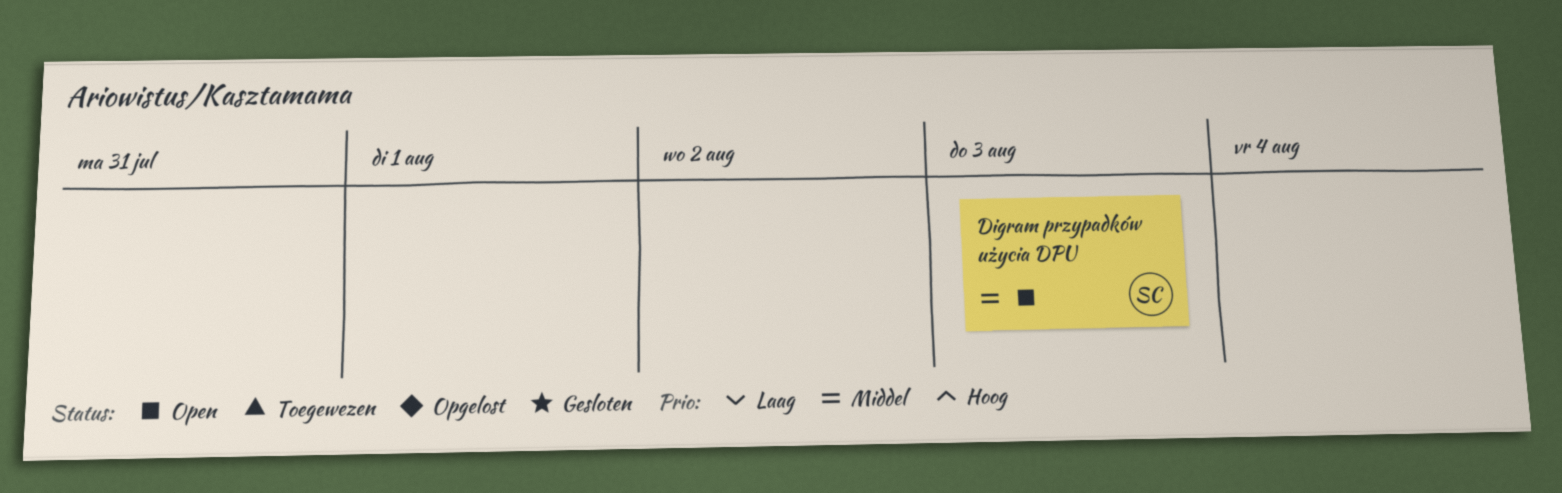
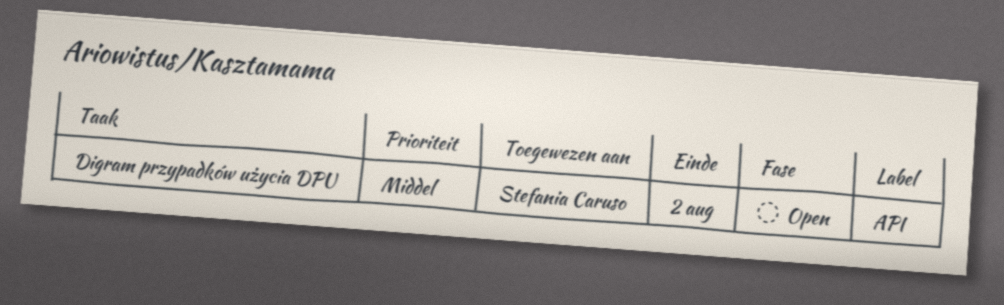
Digram przypadków użycia DPU, due: Aug 3 -> Aug 2

